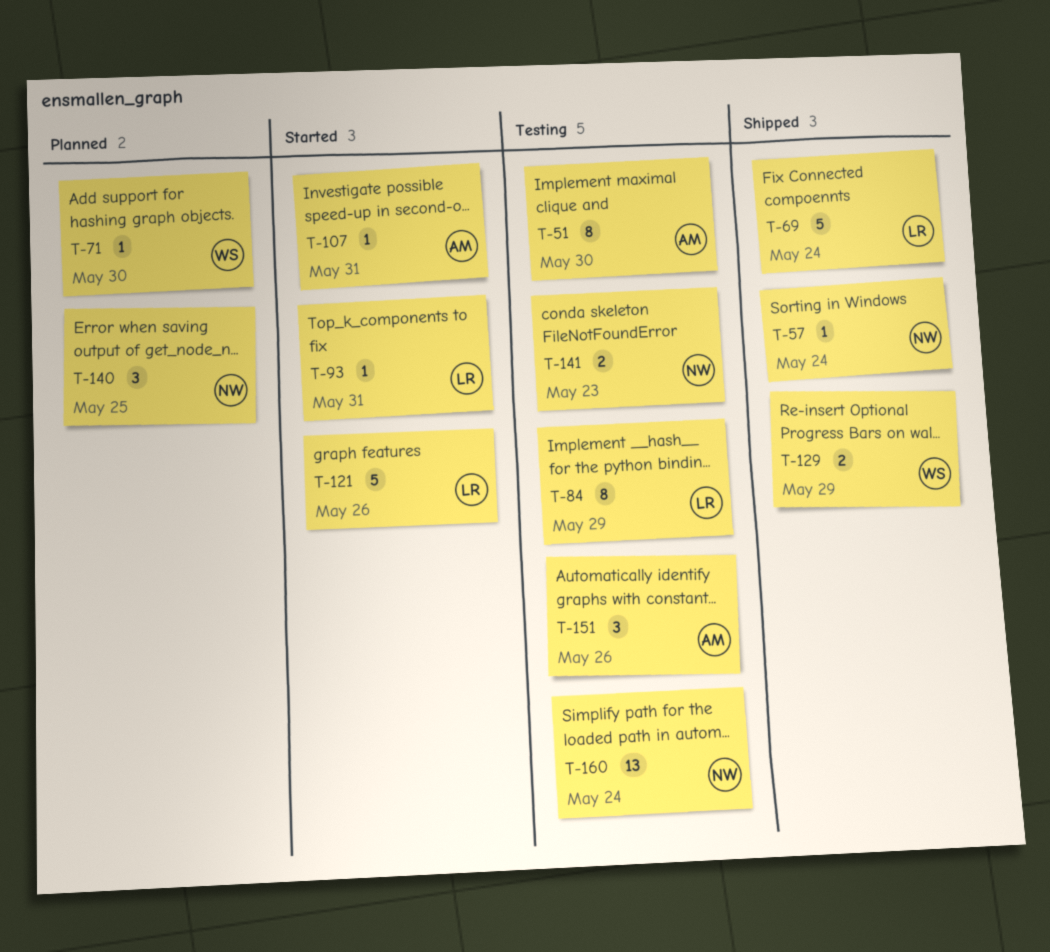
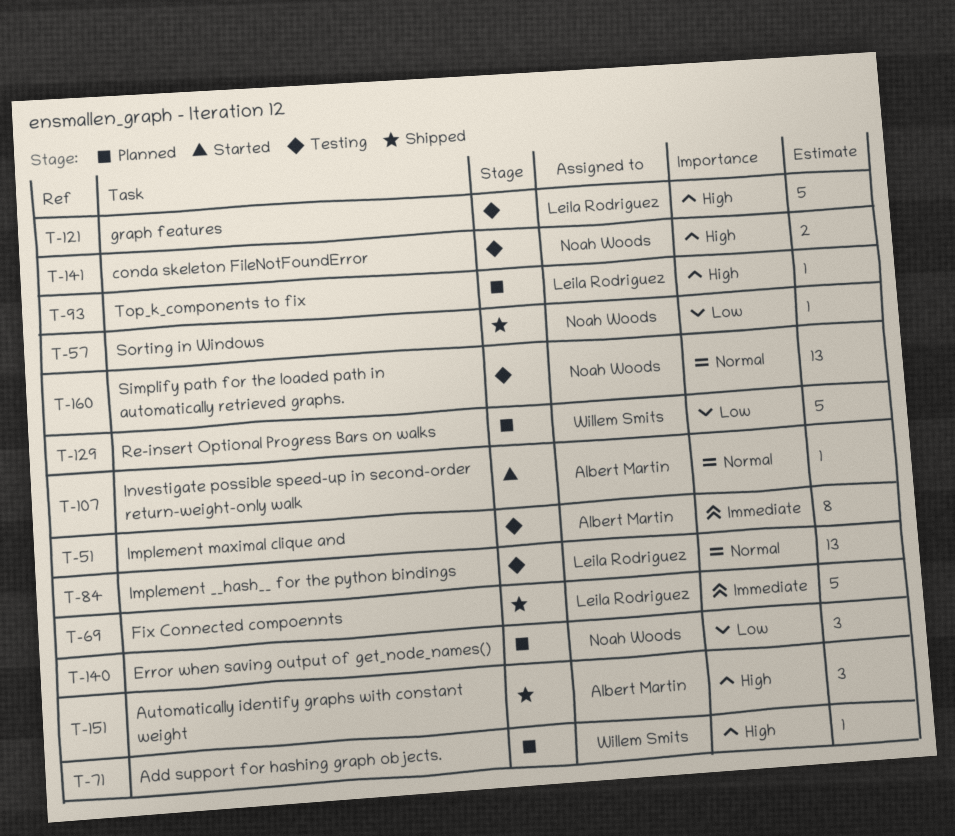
T-84, estimate: 8 -> 13
T-93, status: Started -> Planned
T-121, status: Started -> Testing
T-129, status: Shipped -> Planned
T-129, estimate: 2 -> 5
T-151, status: Testing -> Shipped

